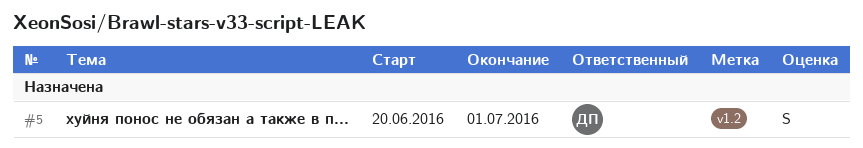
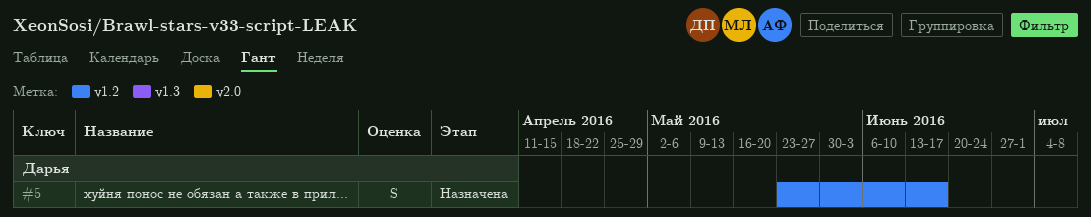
#5, start: Jun 20 -> May 23
#5, due: Jul 1 -> Jun 17

